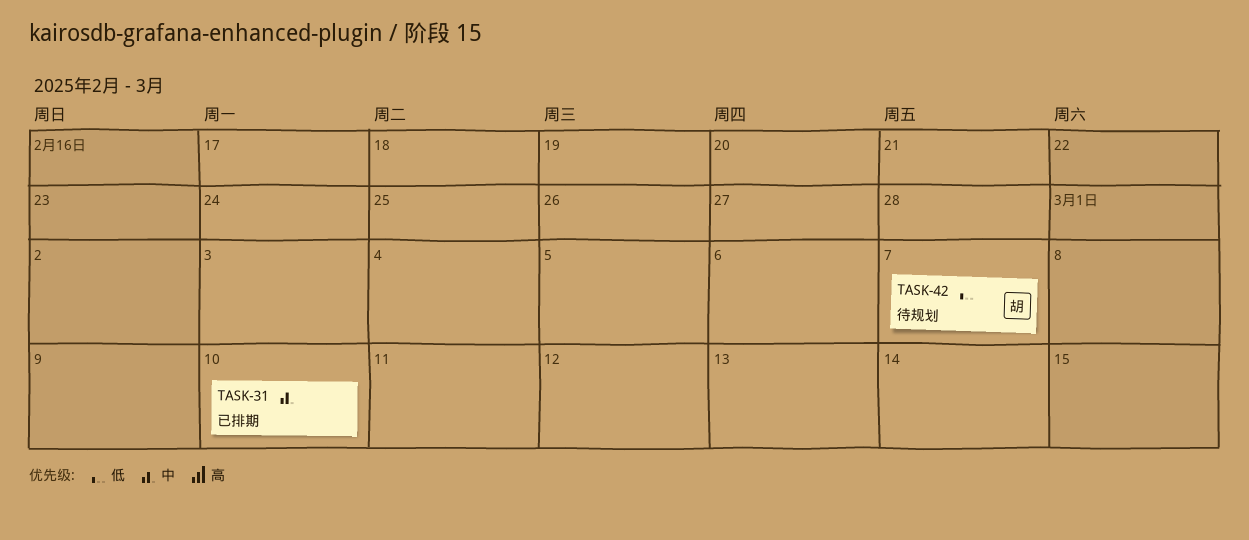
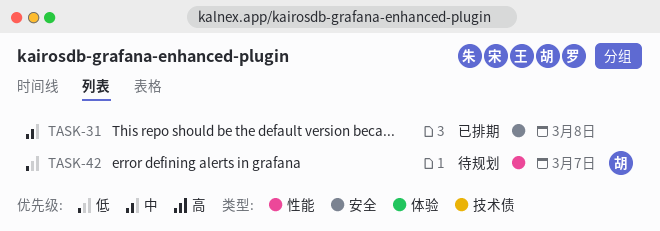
TASK-31, due: Mar 10 -> Mar 8

